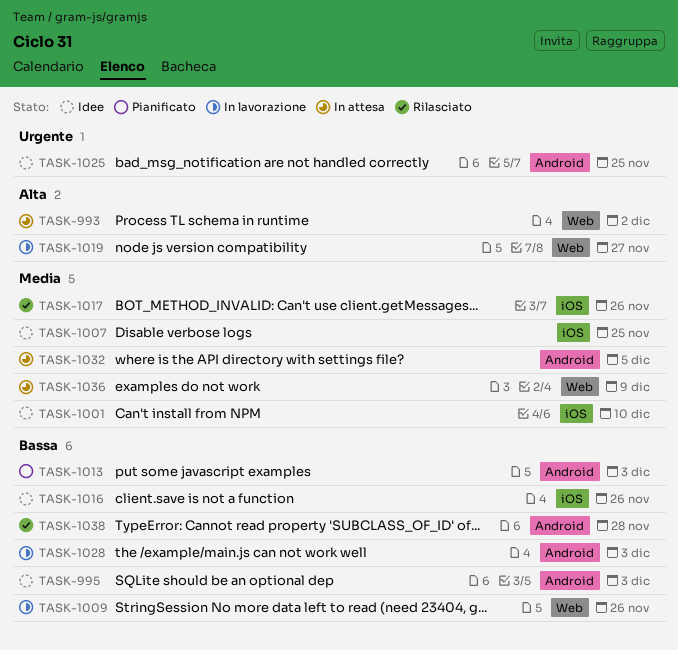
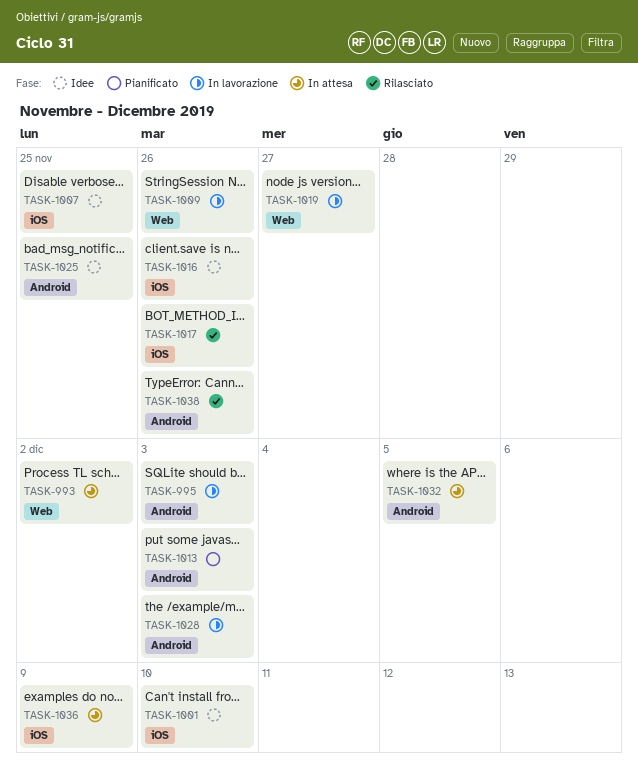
TASK-995, status: Idee -> In lavorazione
TASK-1036, label: Web -> iOS
TASK-1038, due: Nov 28 -> Nov 26

